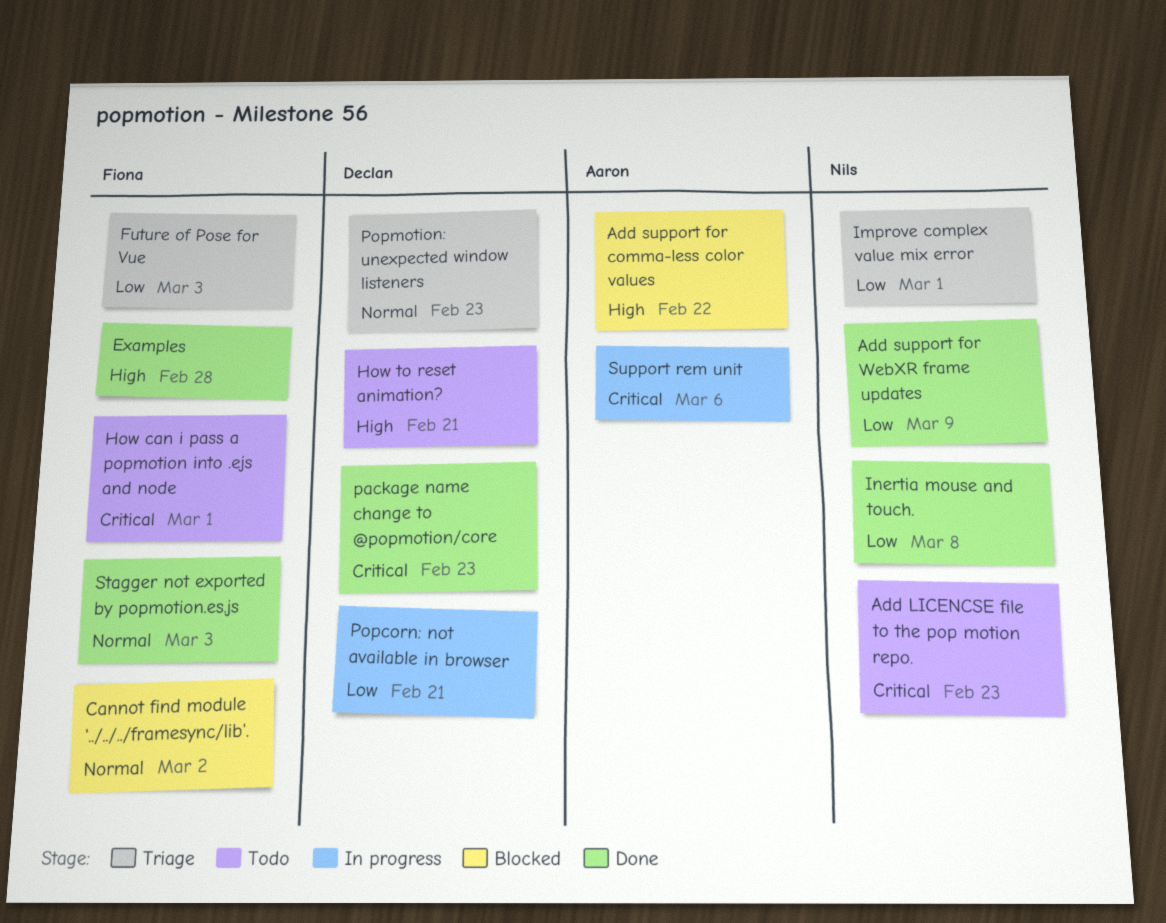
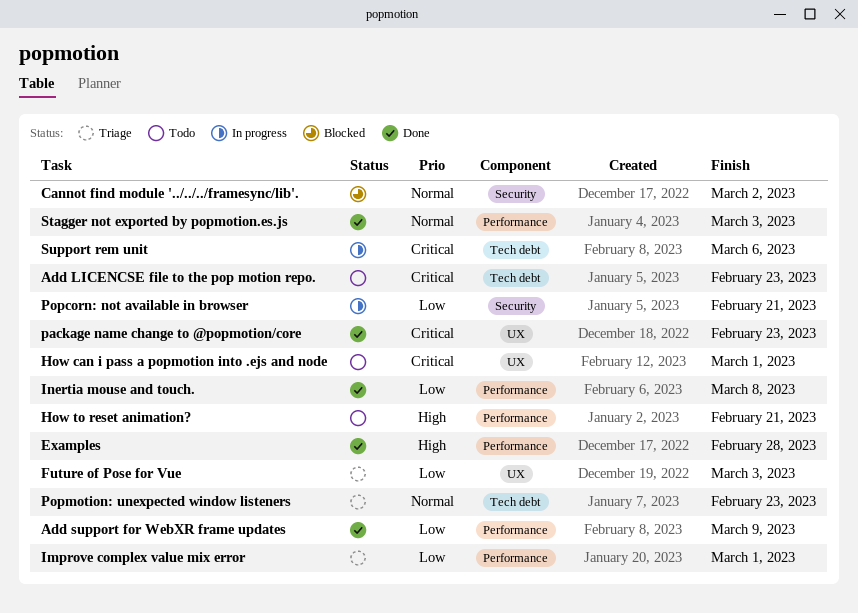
Add support for comma-less color values: present -> none

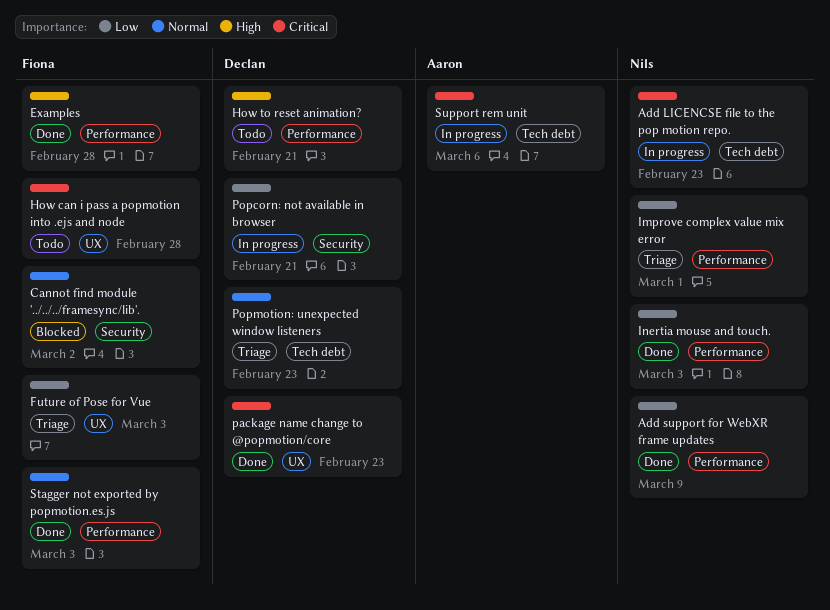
Add LICENCSE file to the pop motion repo., status: Todo -> In progress
How can i pass a popmotion into .ejs and node, due: Mar 1 -> Feb 28
Inertia mouse and touch., due: Mar 8 -> Mar 3

